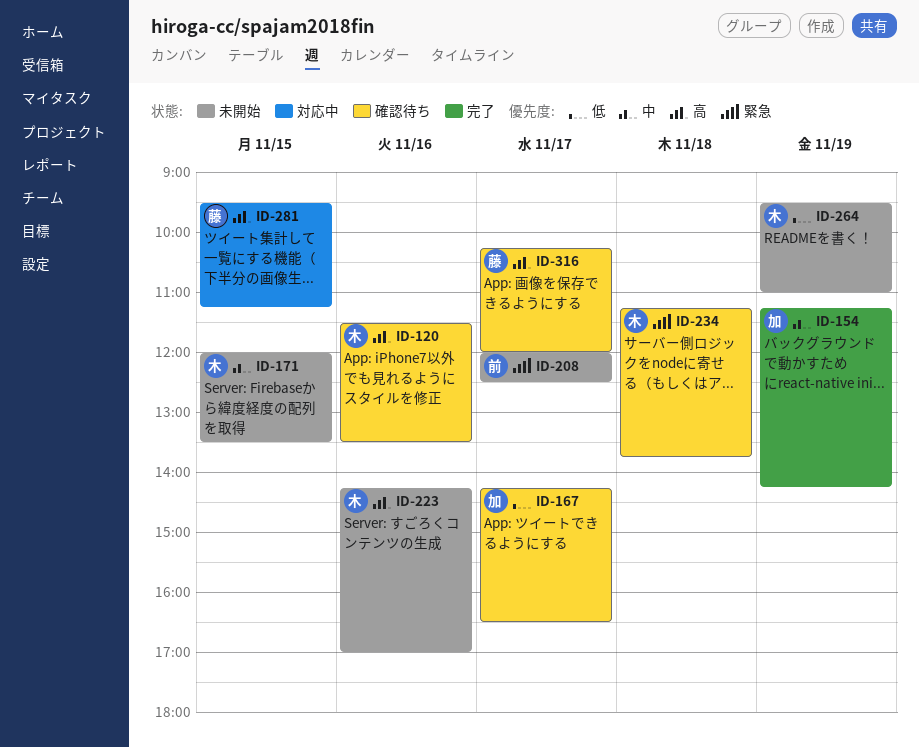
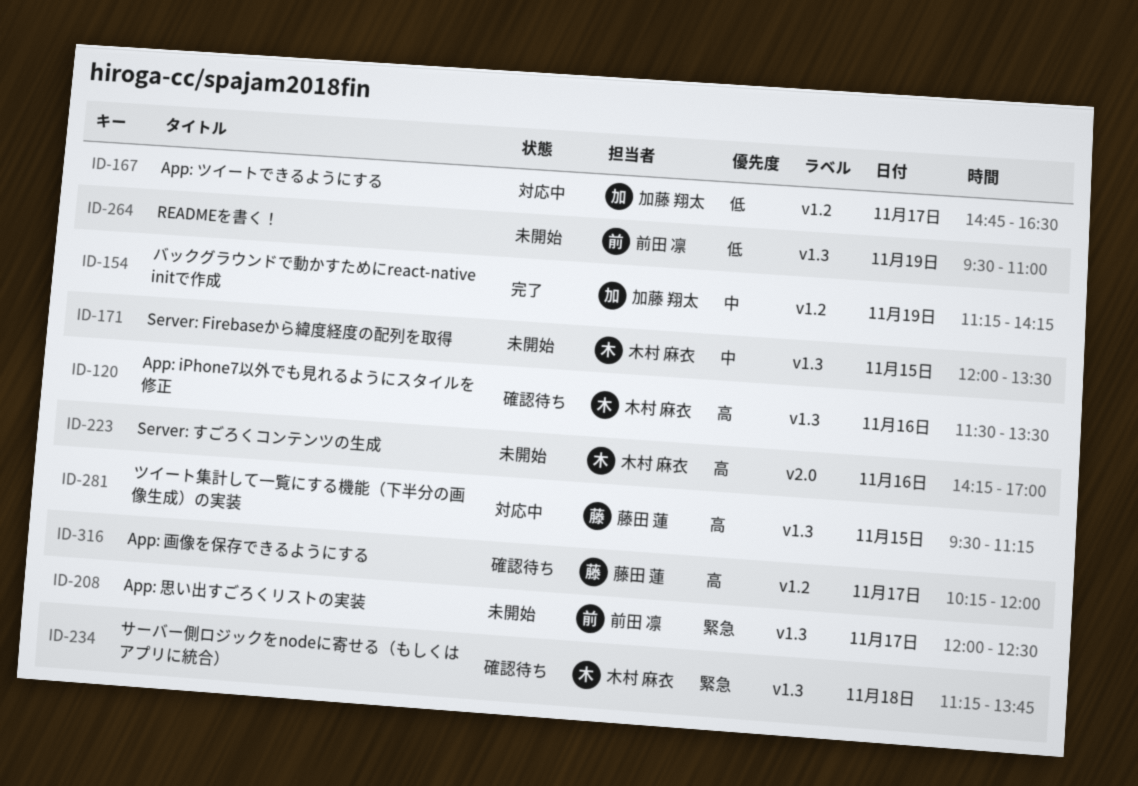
ID-167, status: 確認待ち -> 対応中
ID-167, begins: 14:15 -> 14:45
ID-264, owner: 木村 麻衣 -> 前田 凛

